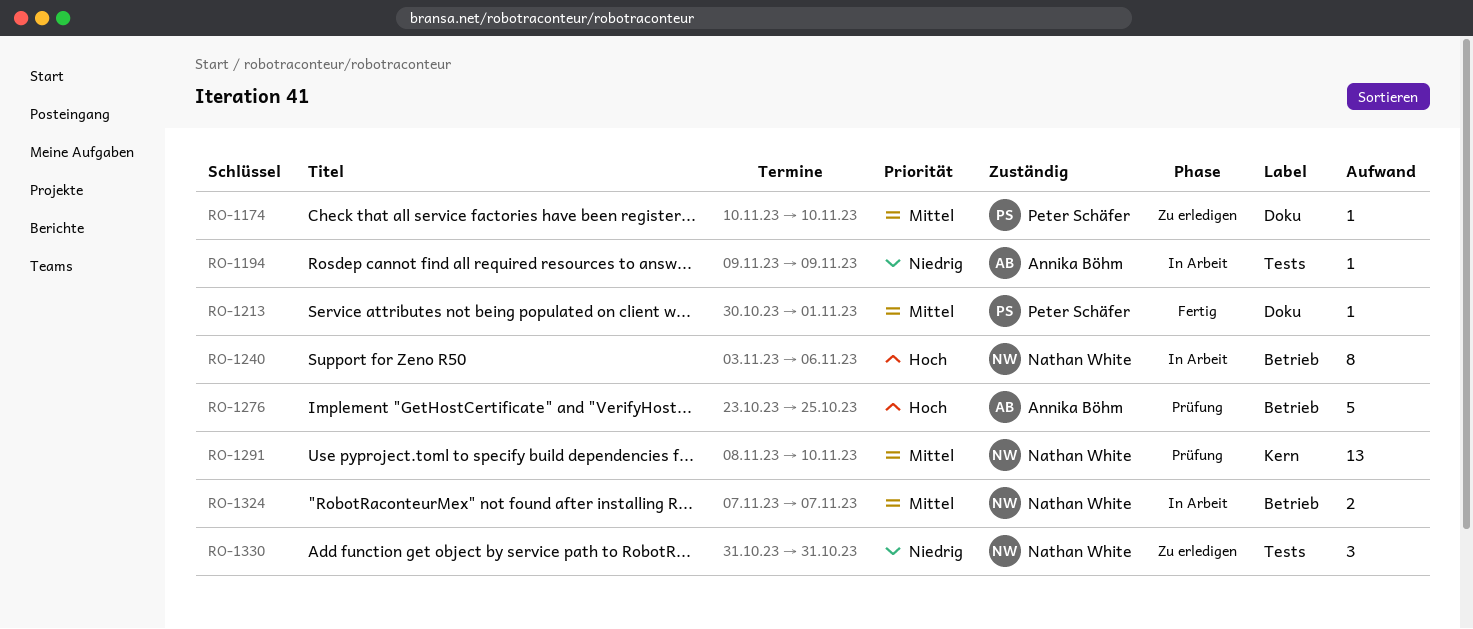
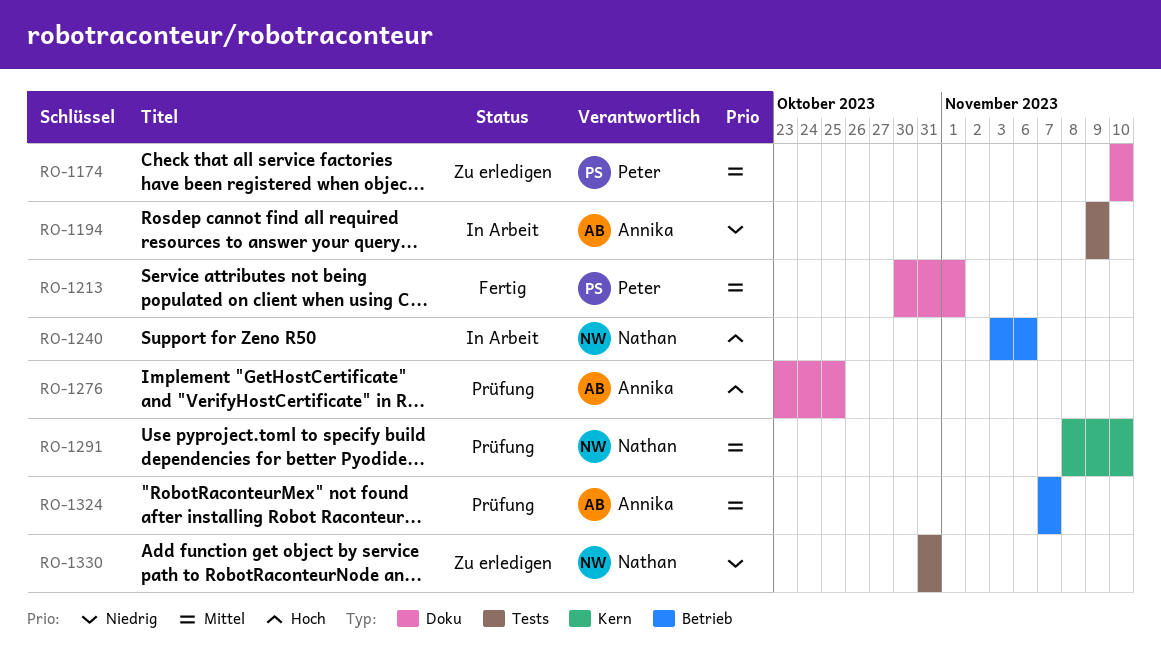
RO-1276, label: Betrieb -> Doku
RO-1324, status: In Arbeit -> Prüfung
RO-1324, owner: Nathan White -> Annika Böhm

